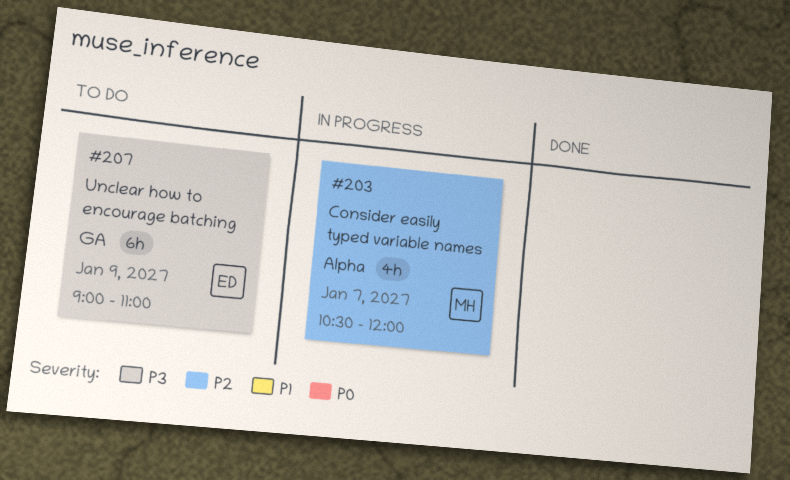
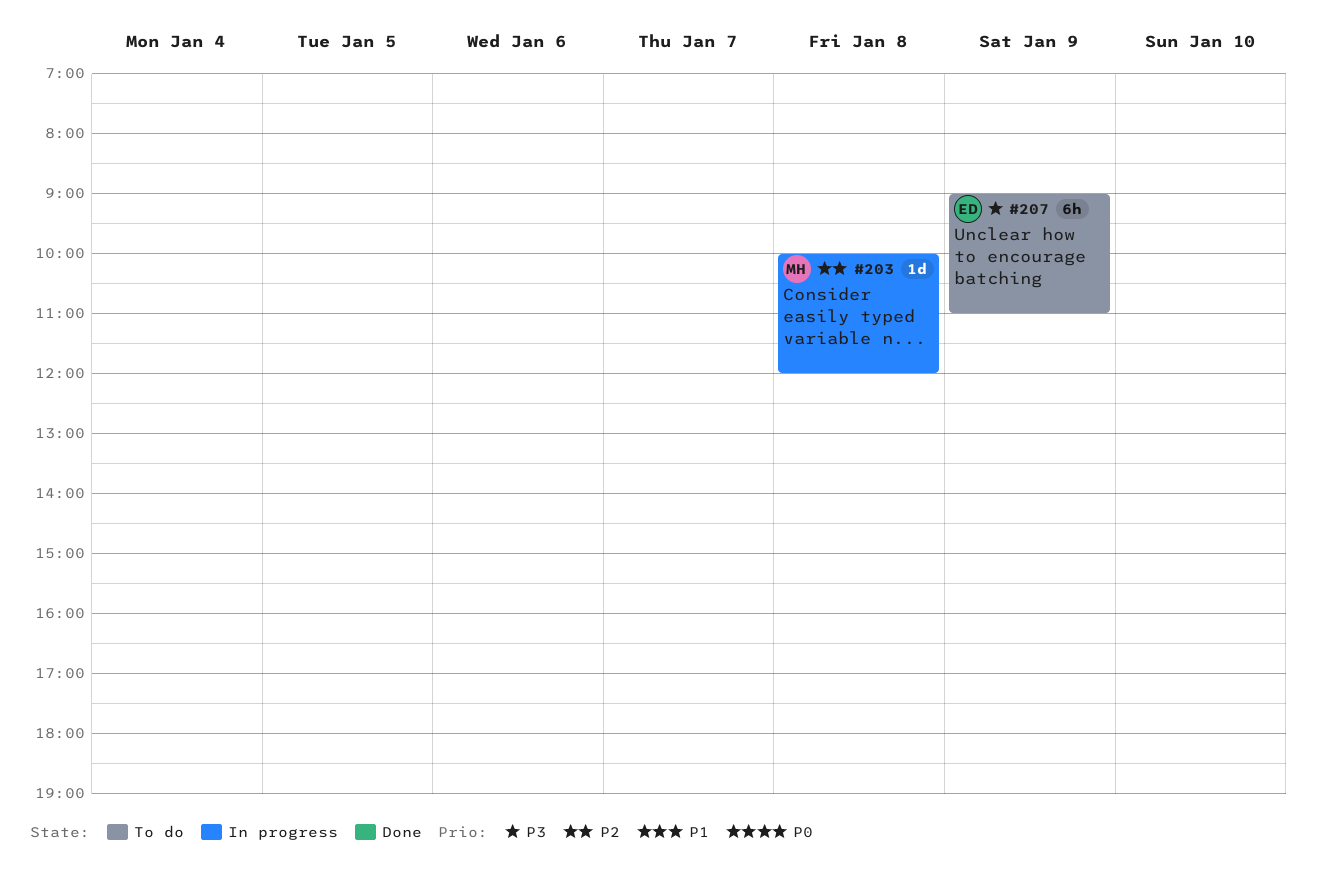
#203, estimate: 4h -> 1d
#203, day: Jan 7 -> Jan 8
#203, begins: 10:30 -> 10:00

